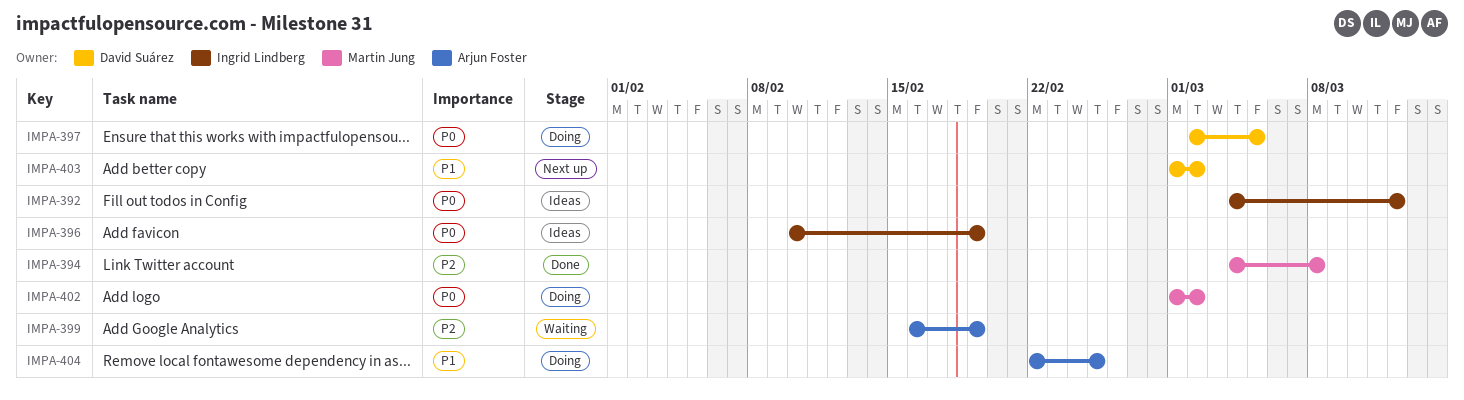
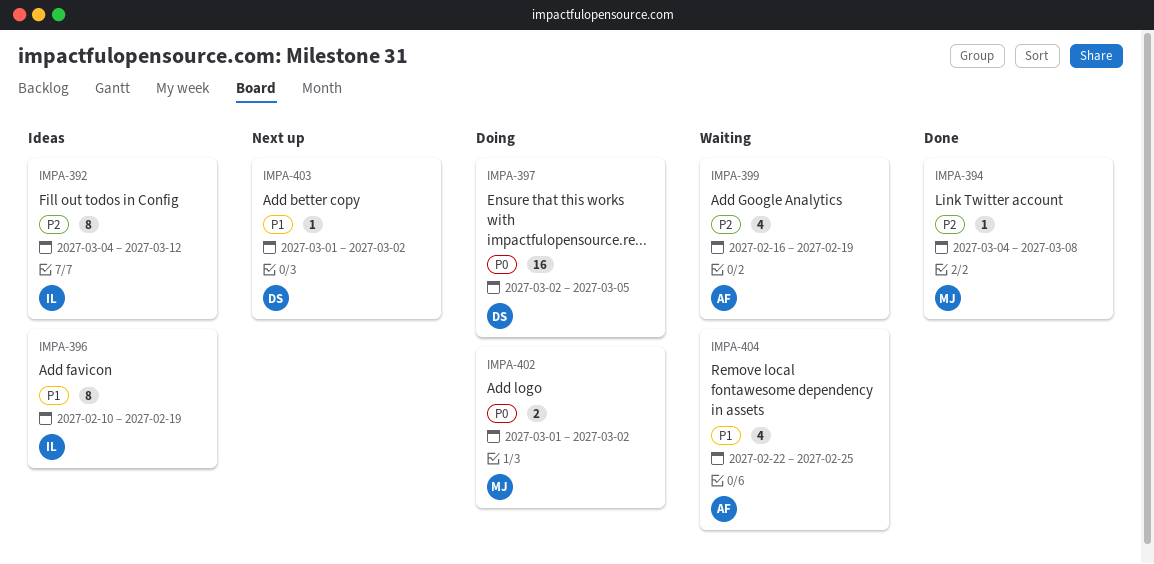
IMPA-392, priority: P0 -> P2
IMPA-396, priority: P0 -> P1
IMPA-404, status: Doing -> Waiting

